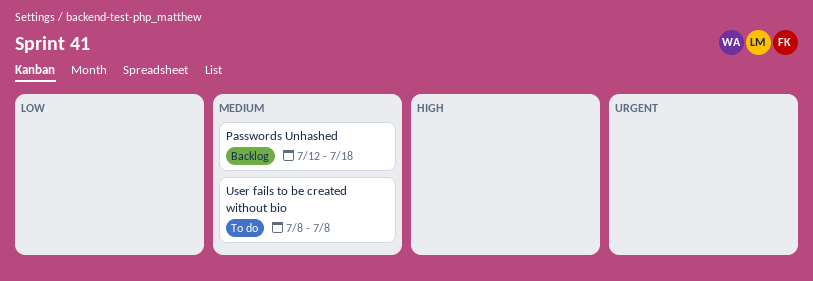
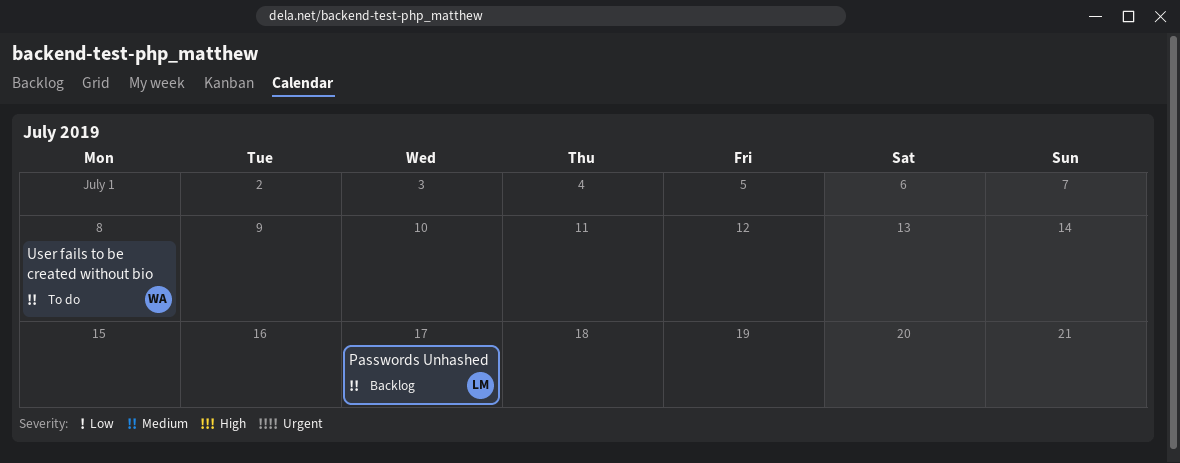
Passwords Unhashed, due: Jul 18 -> Jul 17

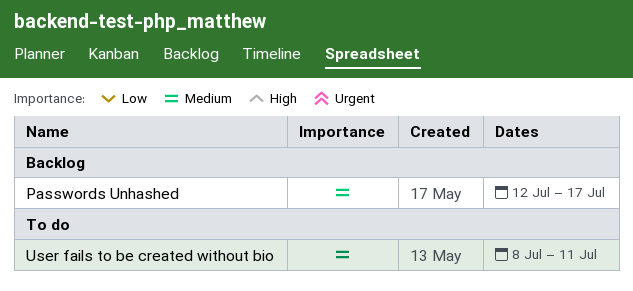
User fails to be created without bio, due: Jul 8 -> Jul 11

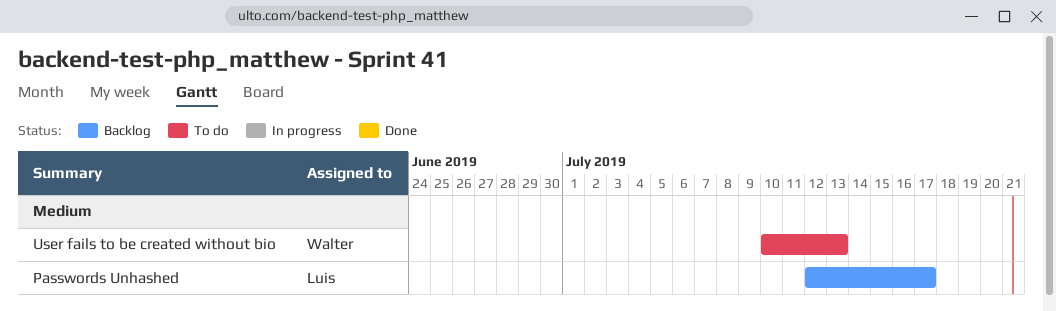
User fails to be created without bio, start: Jul 8 -> Jul 10
User fails to be created without bio, due: Jul 11 -> Jul 13

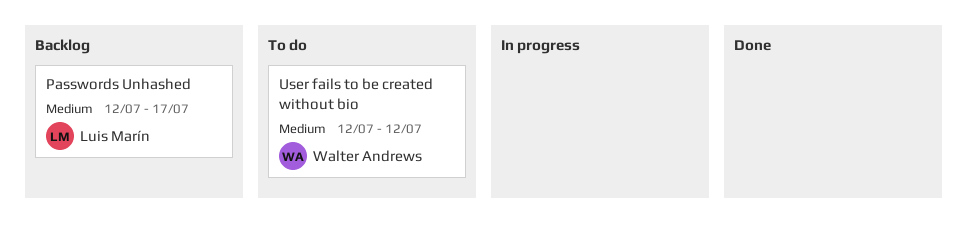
User fails to be created without bio, start: Jul 10 -> Jul 12
User fails to be created without bio, due: Jul 13 -> Jul 12

